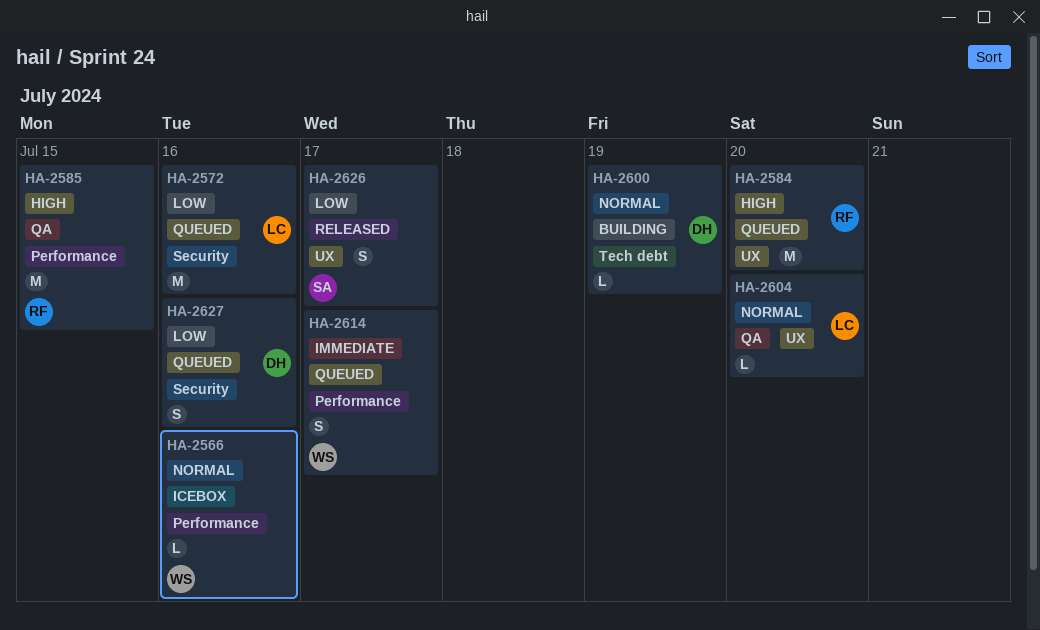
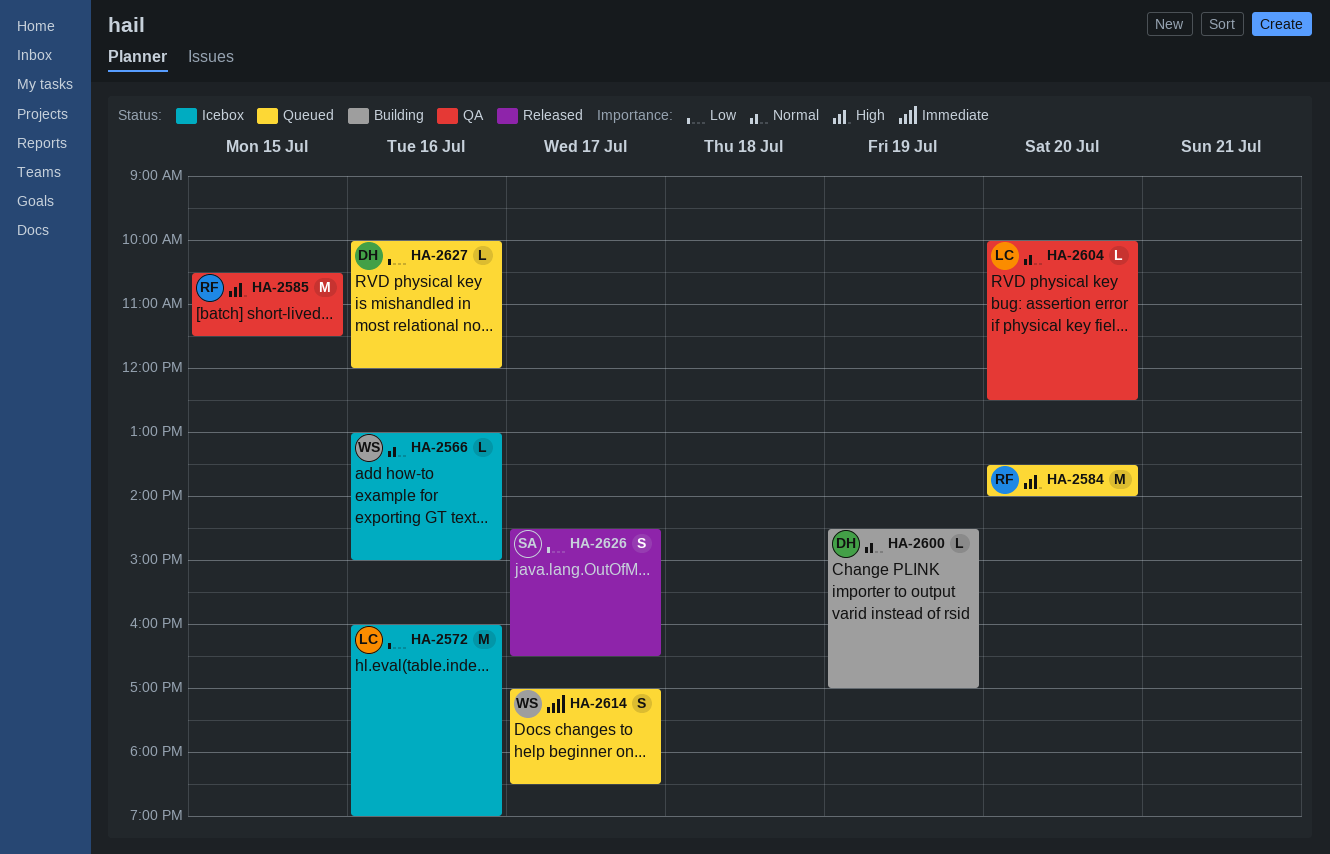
HA-2572, status: Queued -> Icebox
HA-2627, estimate: S -> L

